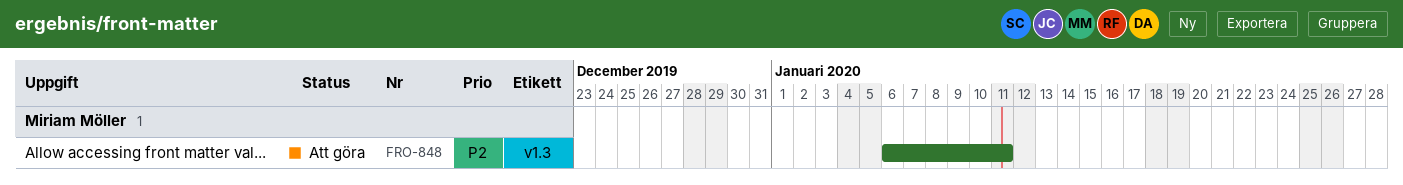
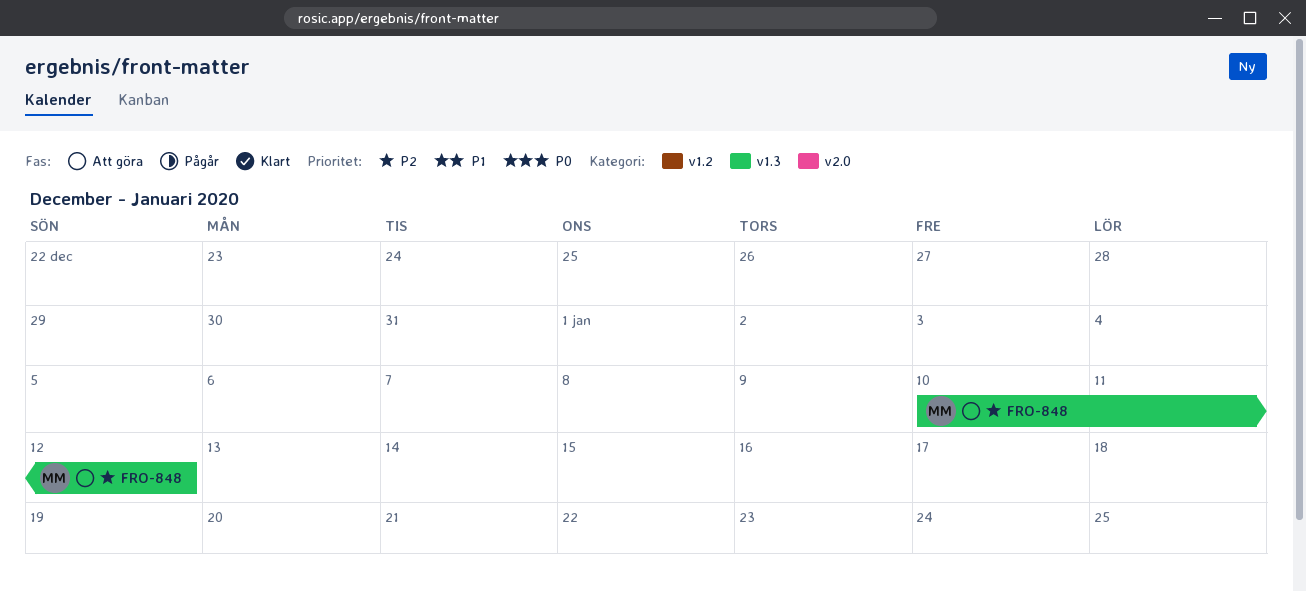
FRO-848, start: Jan 6 -> Jan 10
FRO-848, due: Jan 11 -> Jan 12

